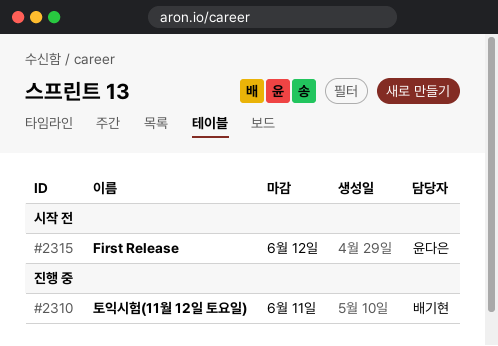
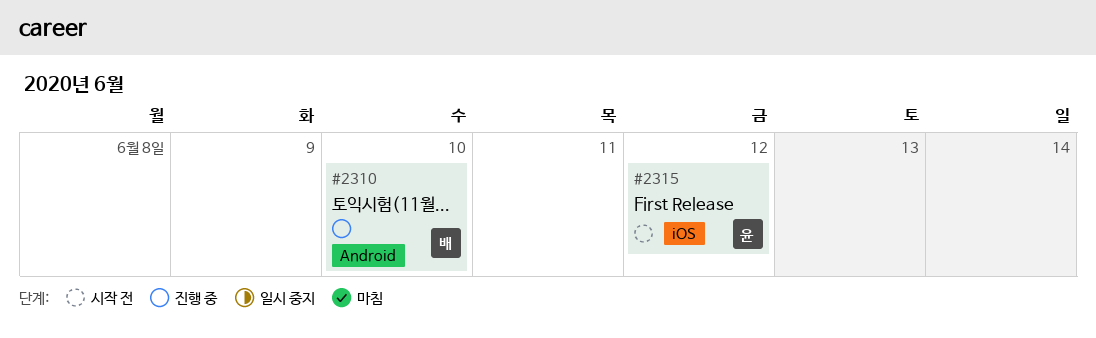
#2310, due: Jun 11 -> Jun 10

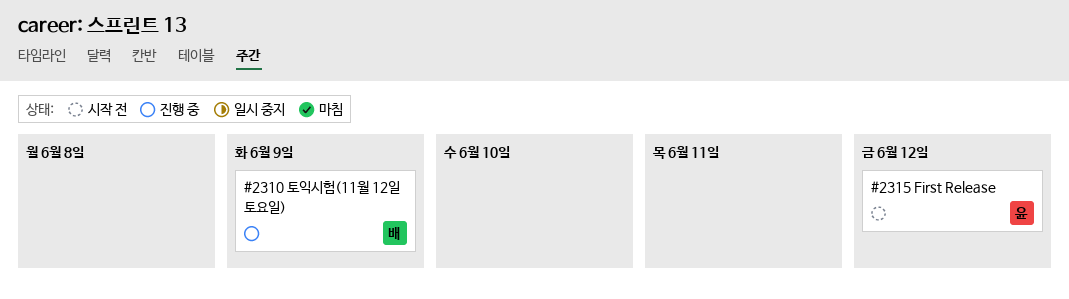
#2310, due: Jun 10 -> Jun 9

